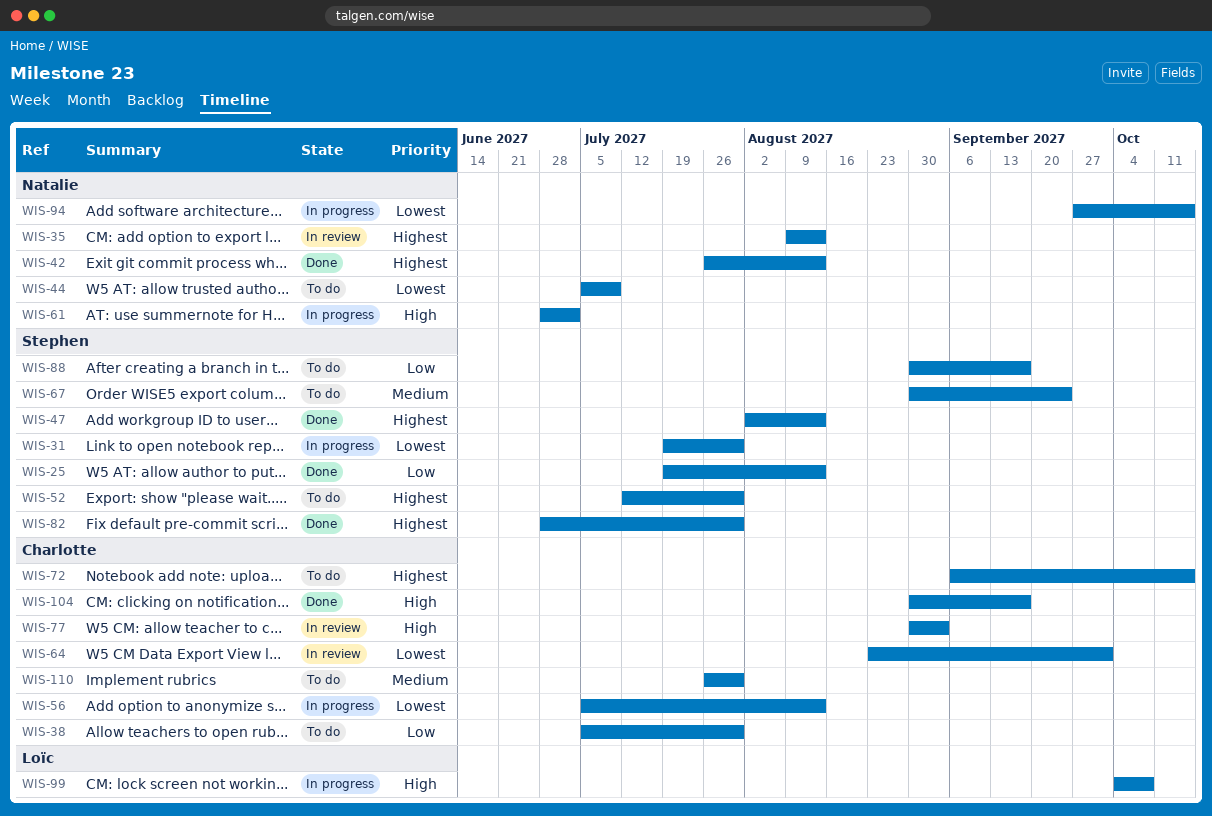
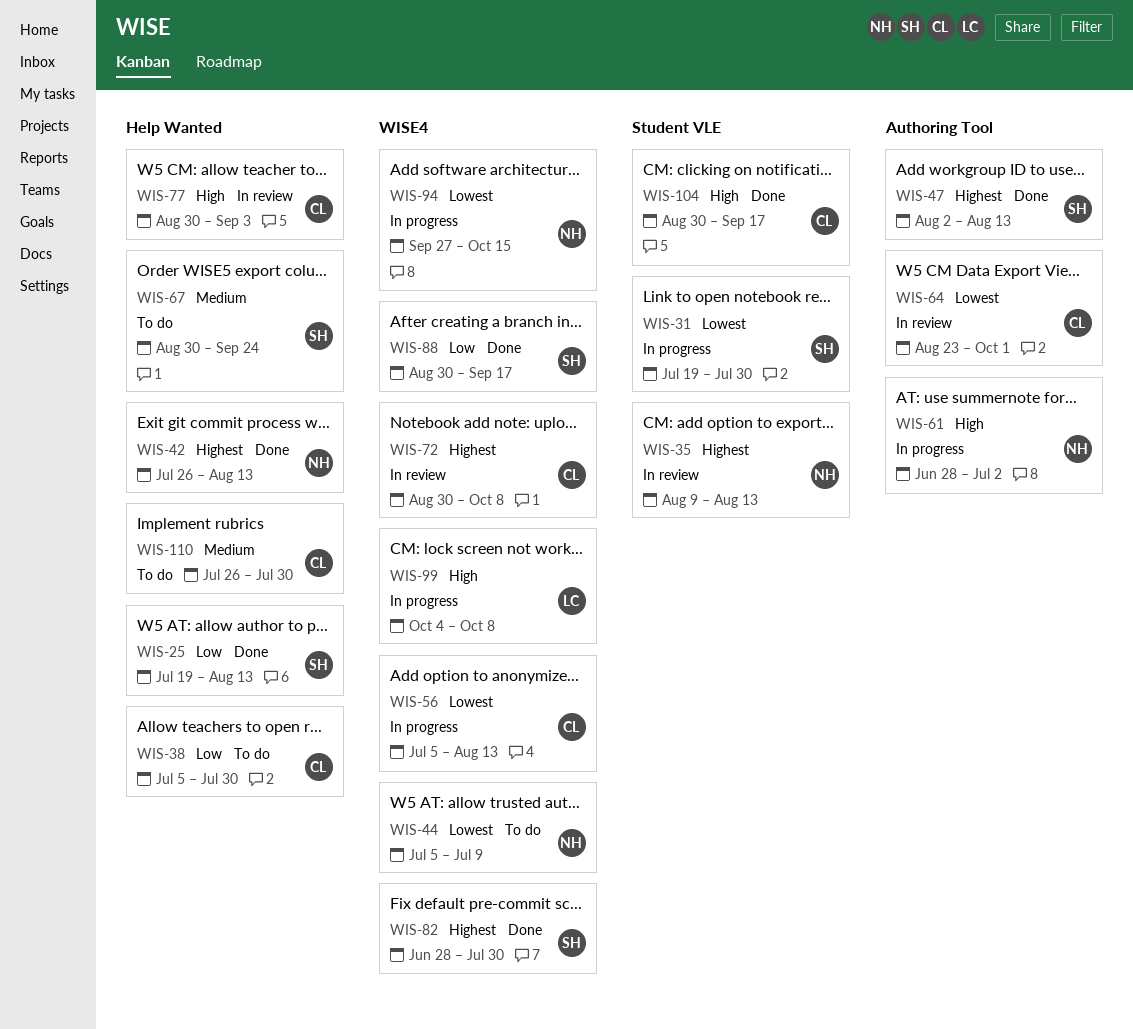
WIS-52: present -> none
WIS-72, status: To do -> In review
WIS-72, start: Sep 6 -> Aug 30
WIS-72, due: Oct 15 -> Oct 8
WIS-88, status: To do -> Done

